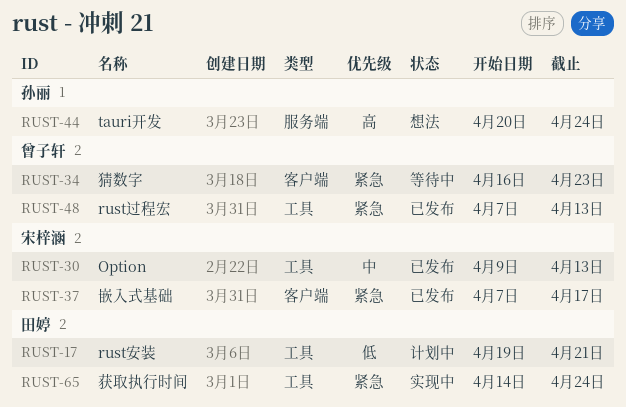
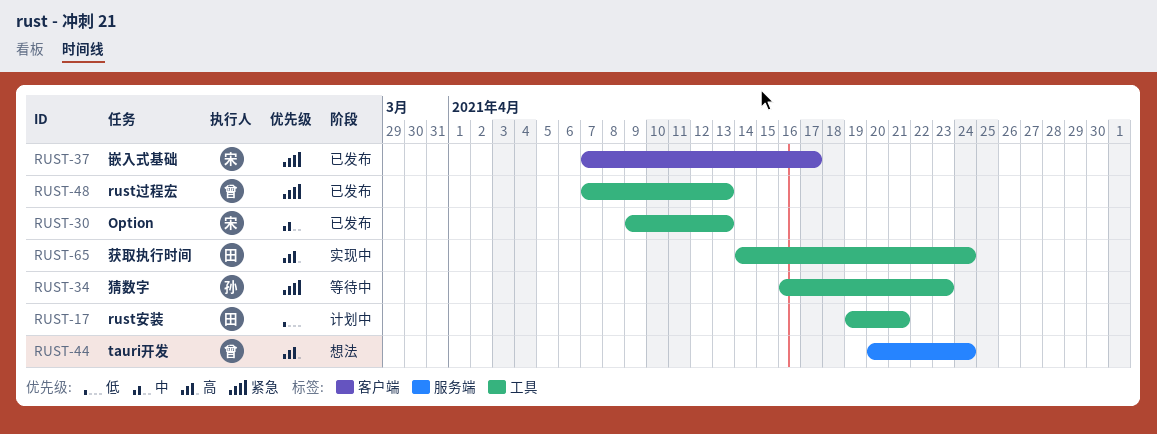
RUST-34, owner: 曾子轩 -> 孙丽
RUST-34, label: 客户端 -> 工具
RUST-44, owner: 孙丽 -> 曾子轩
RUST-65, priority: 紧急 -> 高

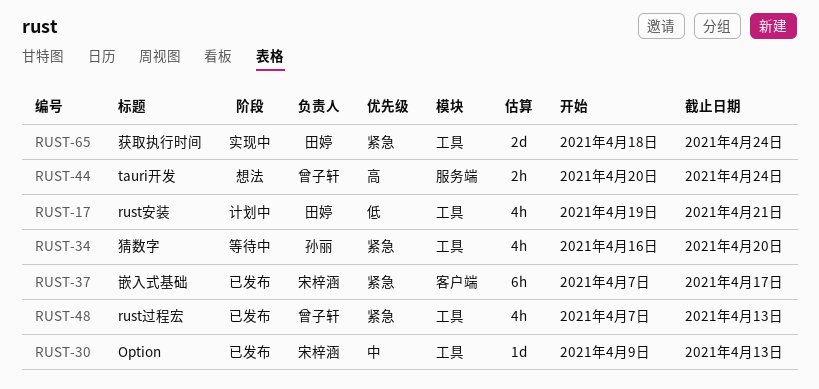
RUST-34, due: Apr 23 -> Apr 20
RUST-65, priority: 高 -> 紧急
RUST-65, start: Apr 14 -> Apr 18

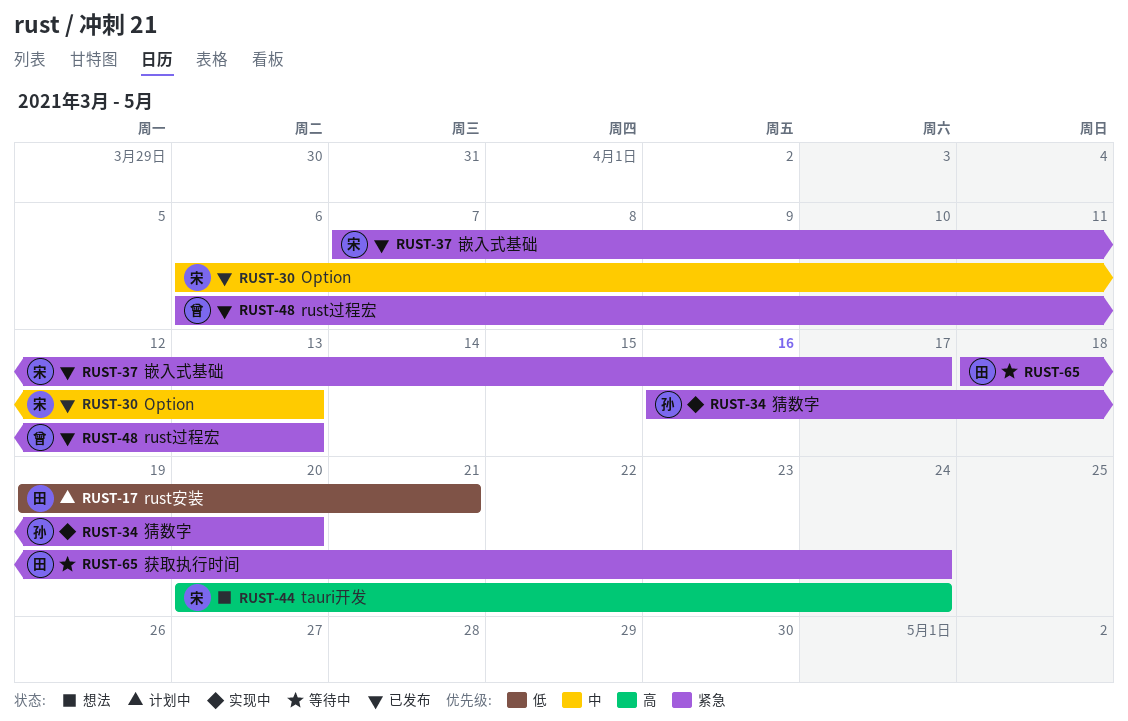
RUST-30, start: Apr 9 -> Apr 6
RUST-34, status: 等待中 -> 实现中
RUST-44, owner: 曾子轩 -> 宋梓涵
RUST-48, start: Apr 7 -> Apr 6
RUST-65, status: 实现中 -> 等待中

